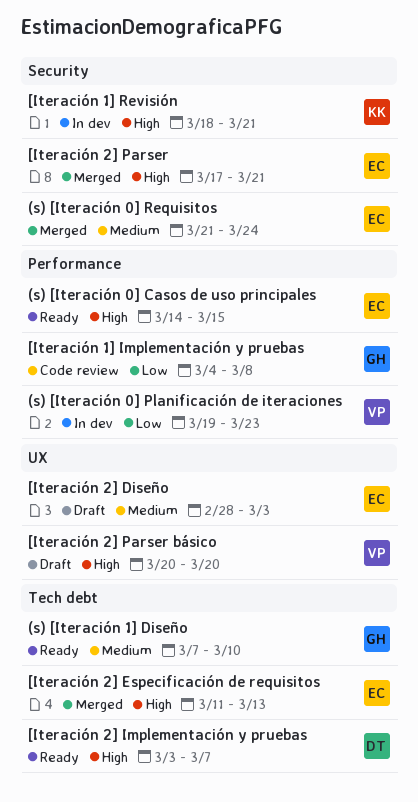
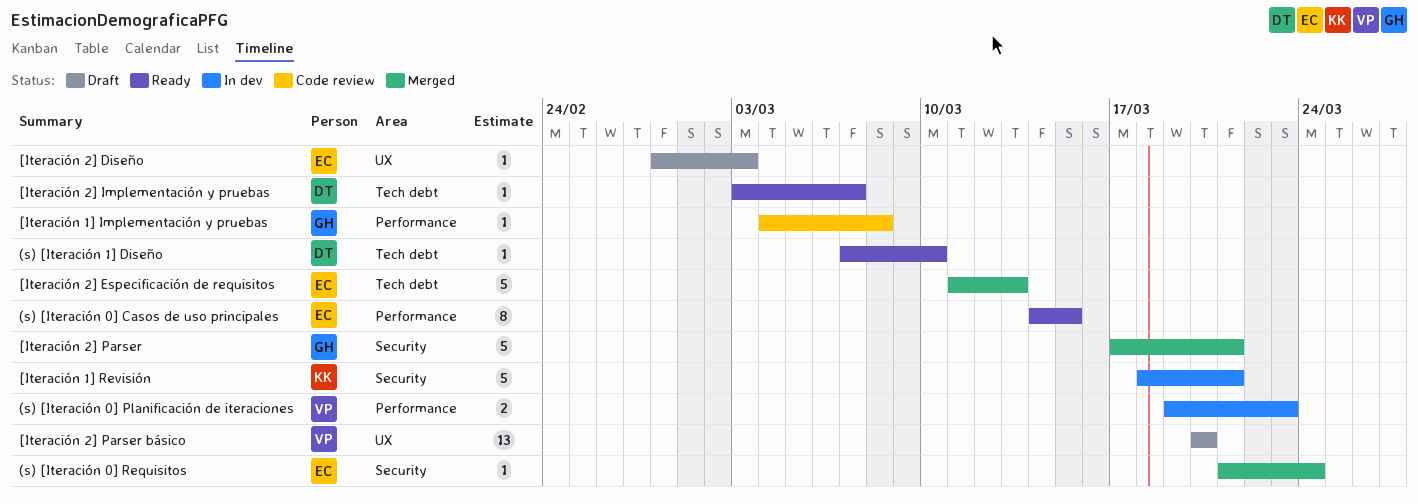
(s) [Iteración 1] Diseño, owner: GH -> DT
[Iteración 2] Parser, owner: EC -> GH

